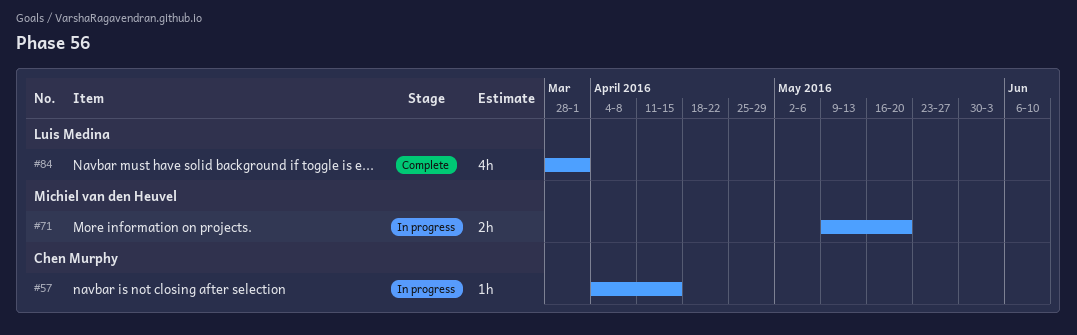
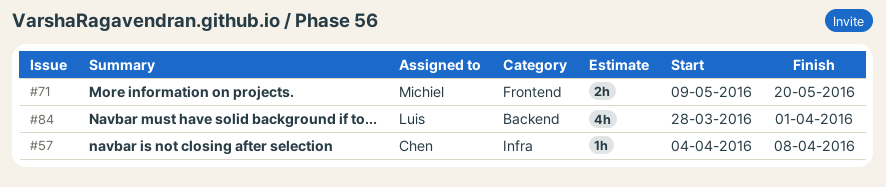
#57, due: Apr 15 -> Apr 8

